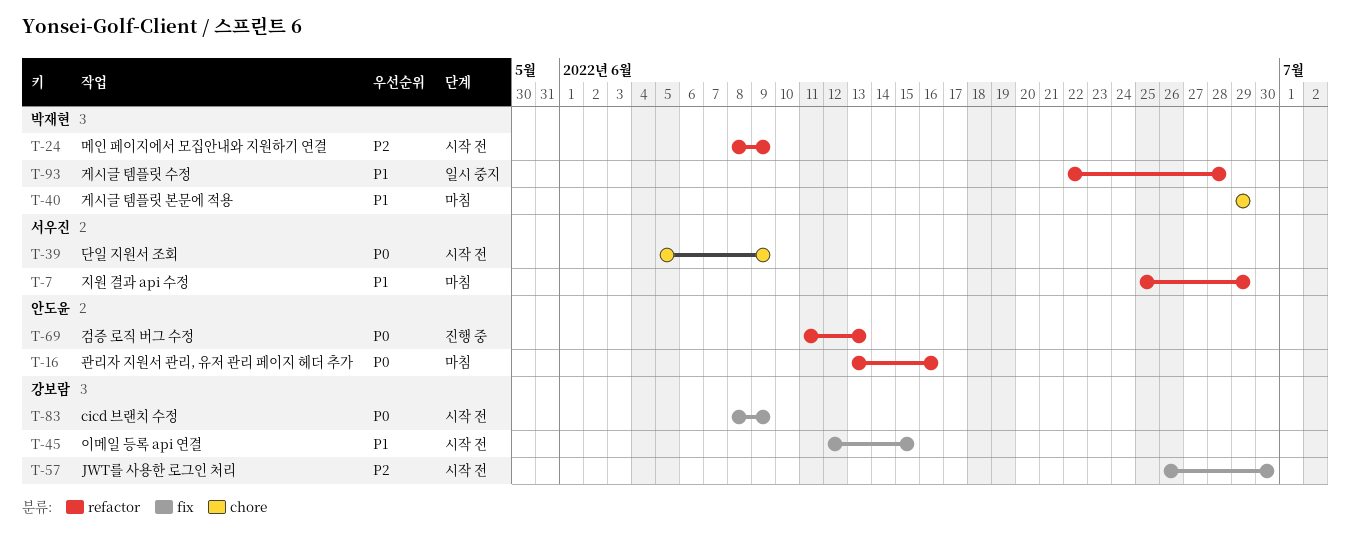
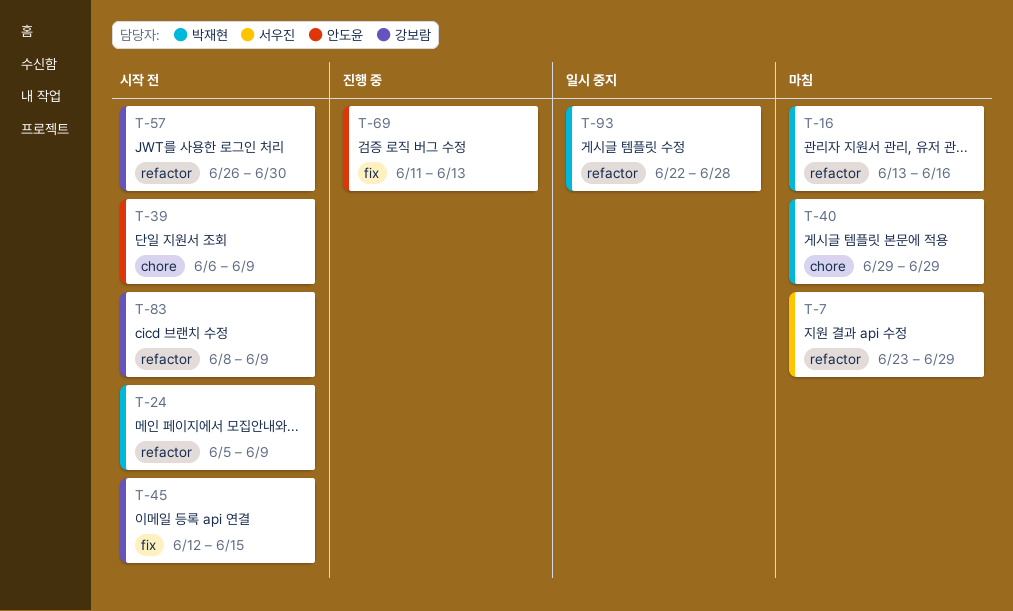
T-7, start: Jun 25 -> Jun 23
T-16, owner: 안도윤 -> 박재현
T-24, start: Jun 8 -> Jun 5
T-39, owner: 서우진 -> 안도윤
T-39, start: Jun 5 -> Jun 6
T-57, label: fix -> refactor
T-69, label: refactor -> fix
T-83, label: fix -> refactor

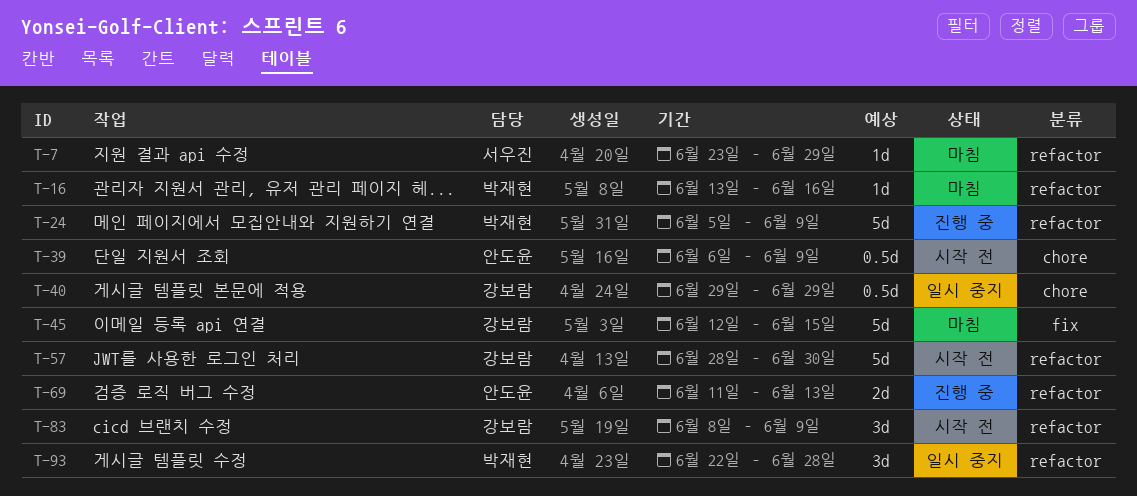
T-24, status: 시작 전 -> 진행 중
T-40, status: 마침 -> 일시 중지
T-40, owner: 박재현 -> 강보람
T-45, status: 시작 전 -> 마침
T-57, start: Jun 26 -> Jun 28
T-69, label: fix -> refactor

